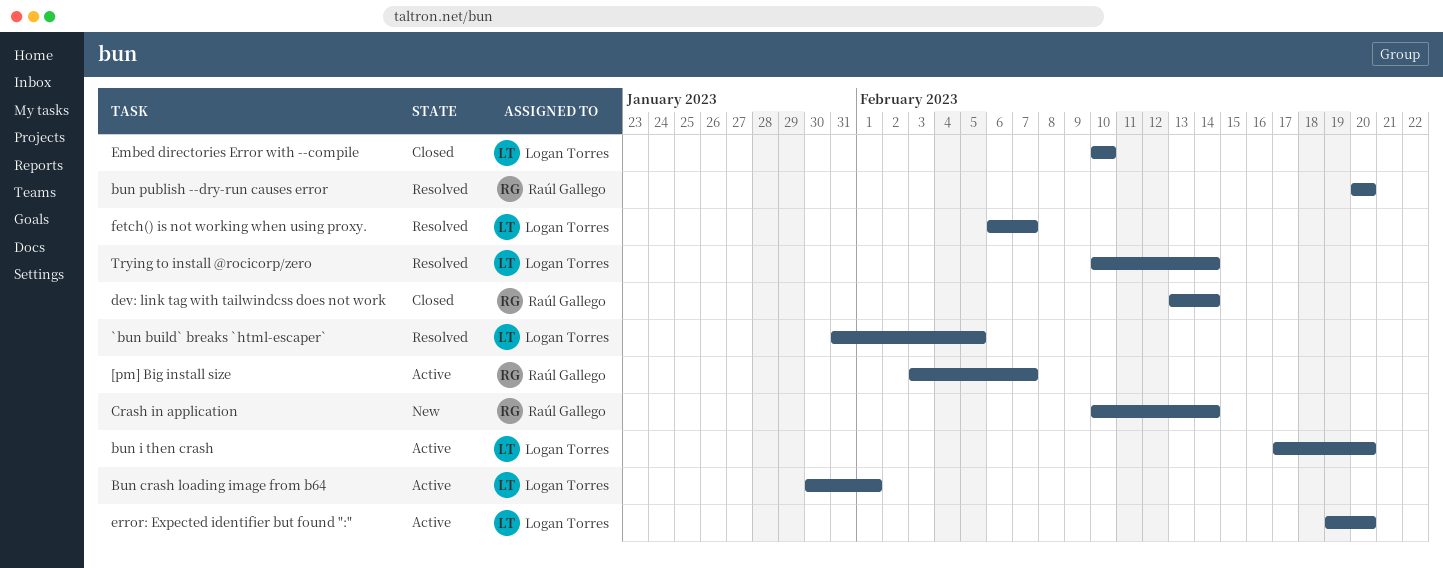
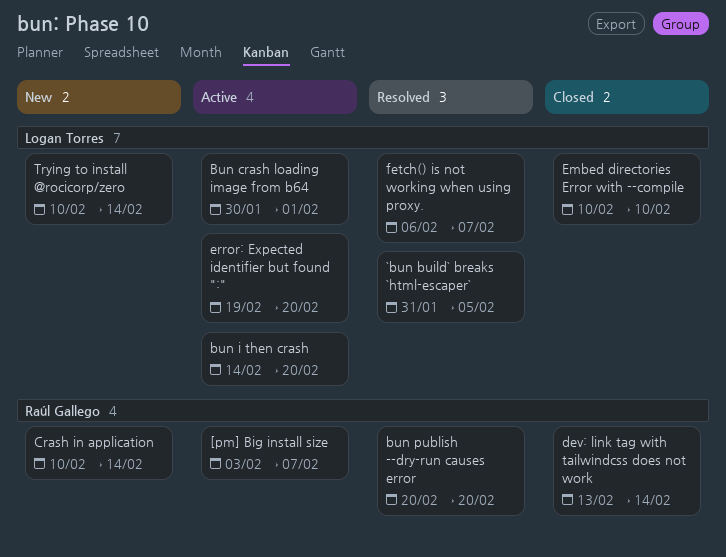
bun i then crash, start: Feb 17 -> Feb 14
Trying to install @rocicorp/zero, status: Resolved -> New

